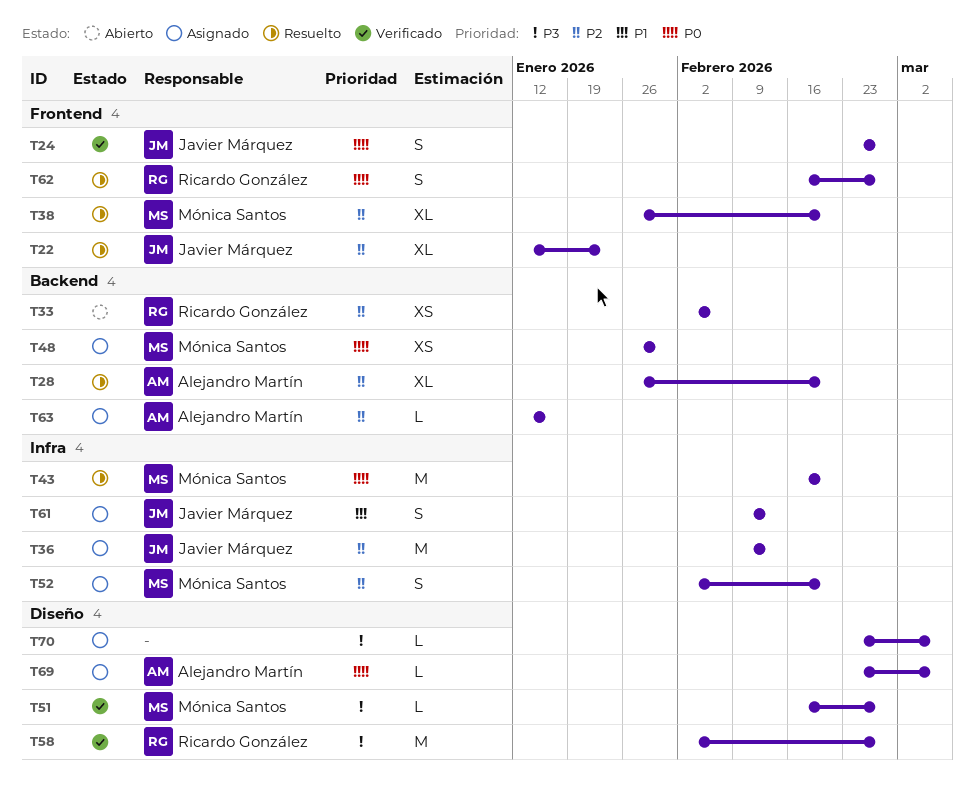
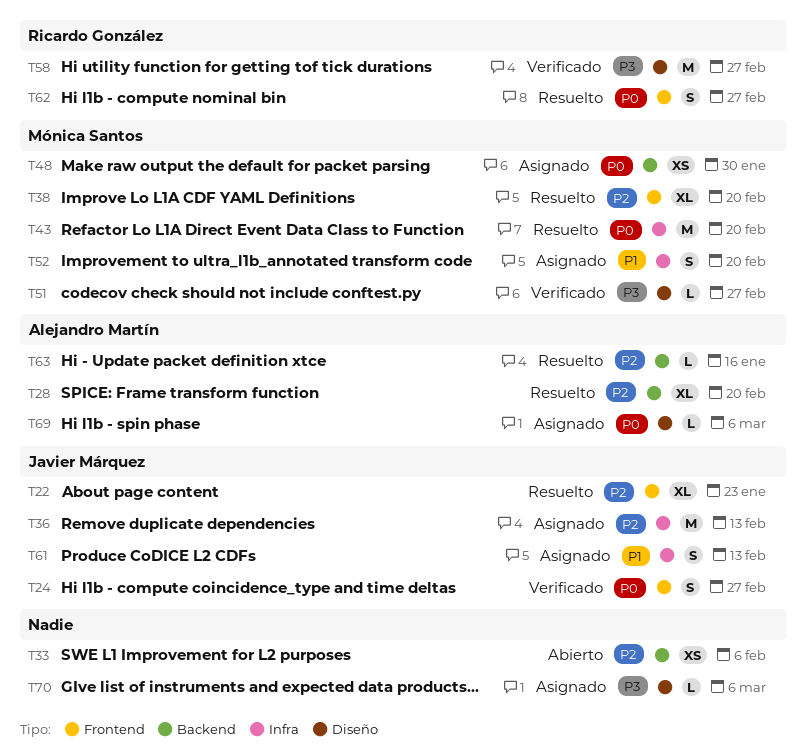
T33, owner: Ricardo González -> none
T52, priority: P2 -> P1
T63, status: Asignado -> Resuelto

